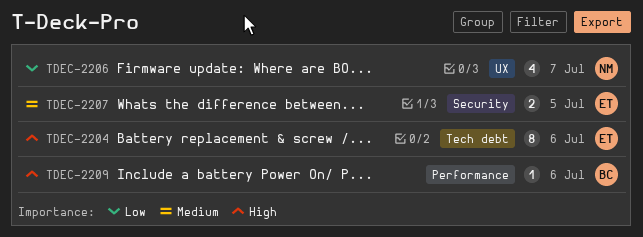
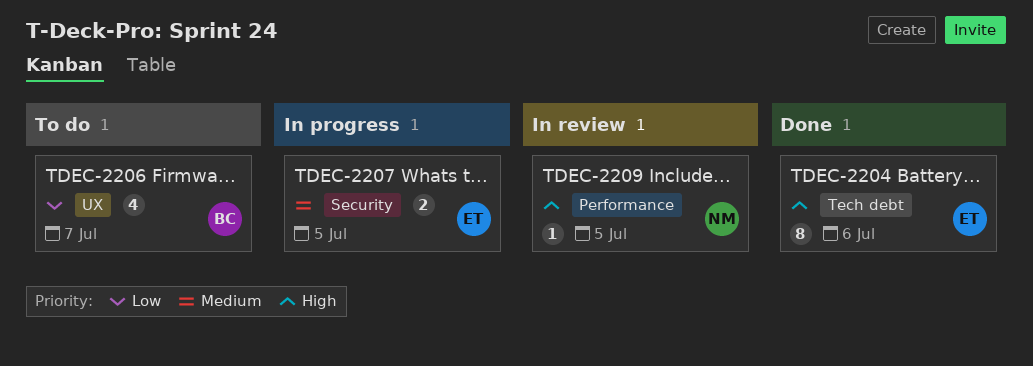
TDEC-2206, owner: NM -> BC
TDEC-2209, owner: BC -> NM
TDEC-2209, due: Jul 6 -> Jul 5

